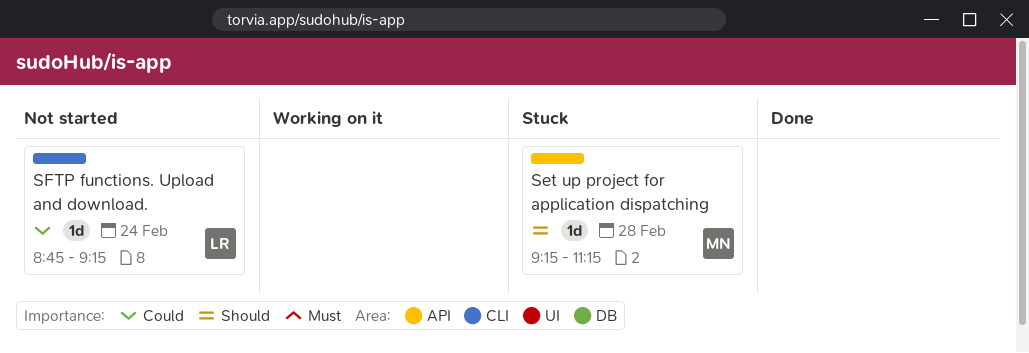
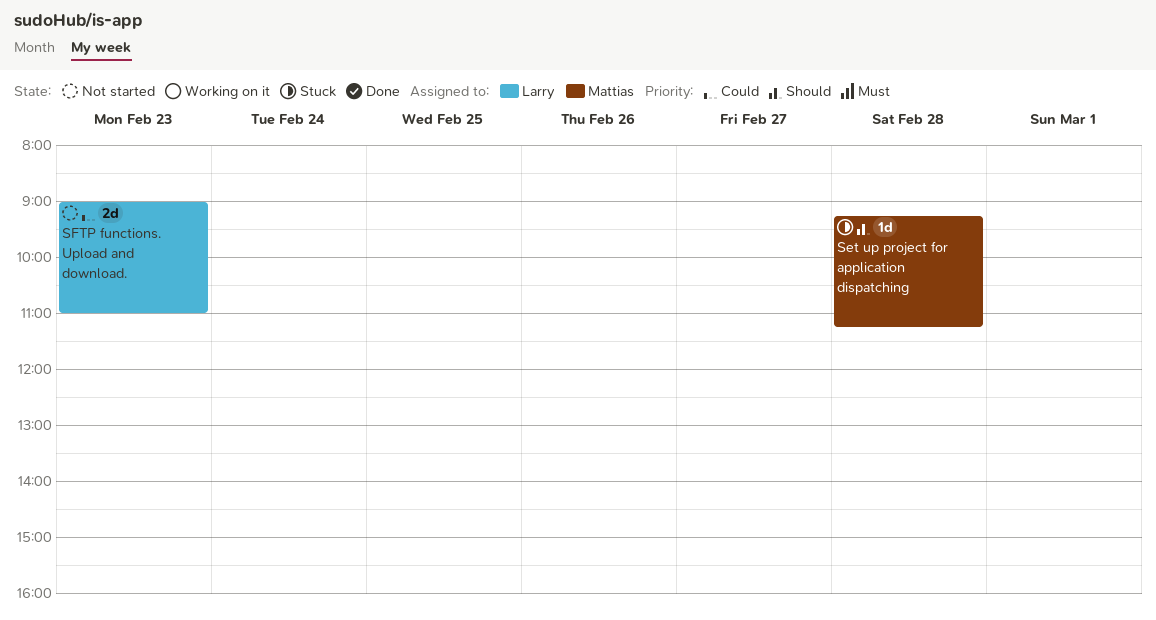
SFTP functions. Upload and download., estimate: 1d -> 2d
SFTP functions. Upload and download., day: Feb 24 -> Feb 23
SFTP functions. Upload and download., begins: 08:45 -> 09:00
SFTP functions. Upload and download., ends: 09:15 -> 11:00

